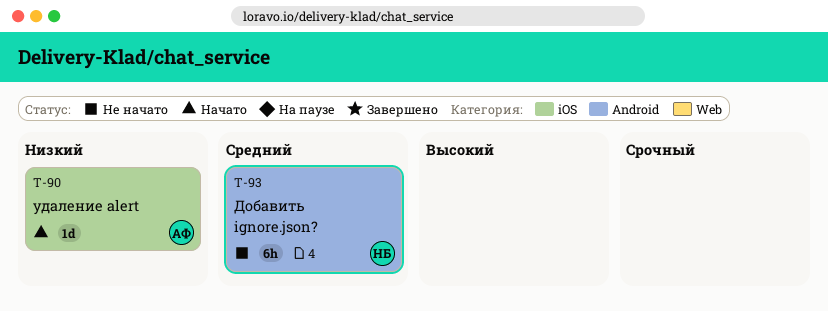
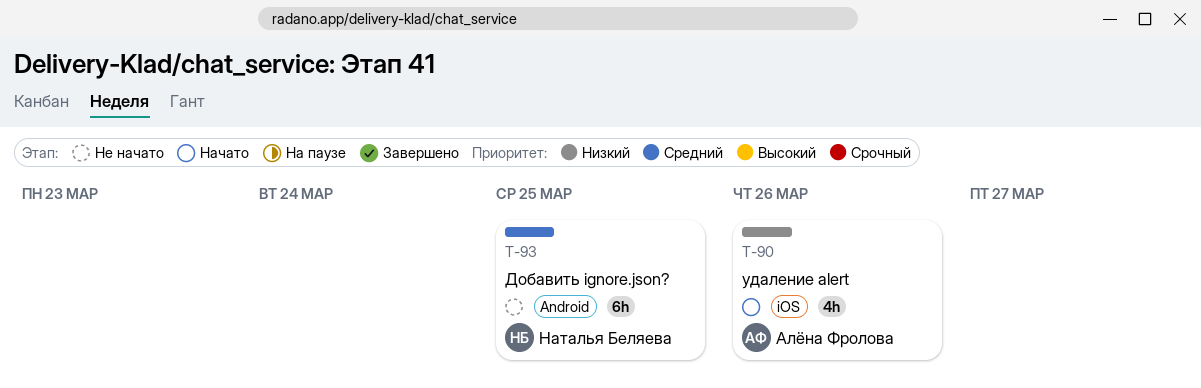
T-90, estimate: 1d -> 4h

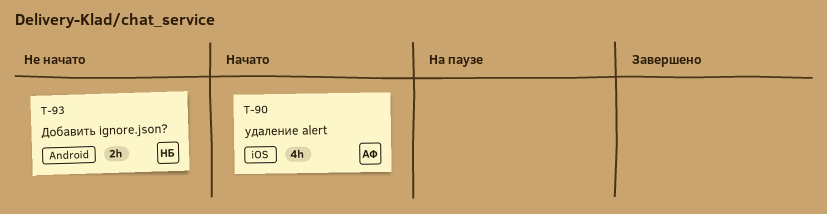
T-93, estimate: 6h -> 2h

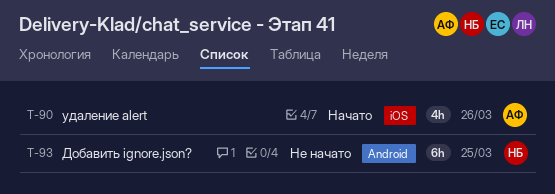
T-93, estimate: 2h -> 6h

